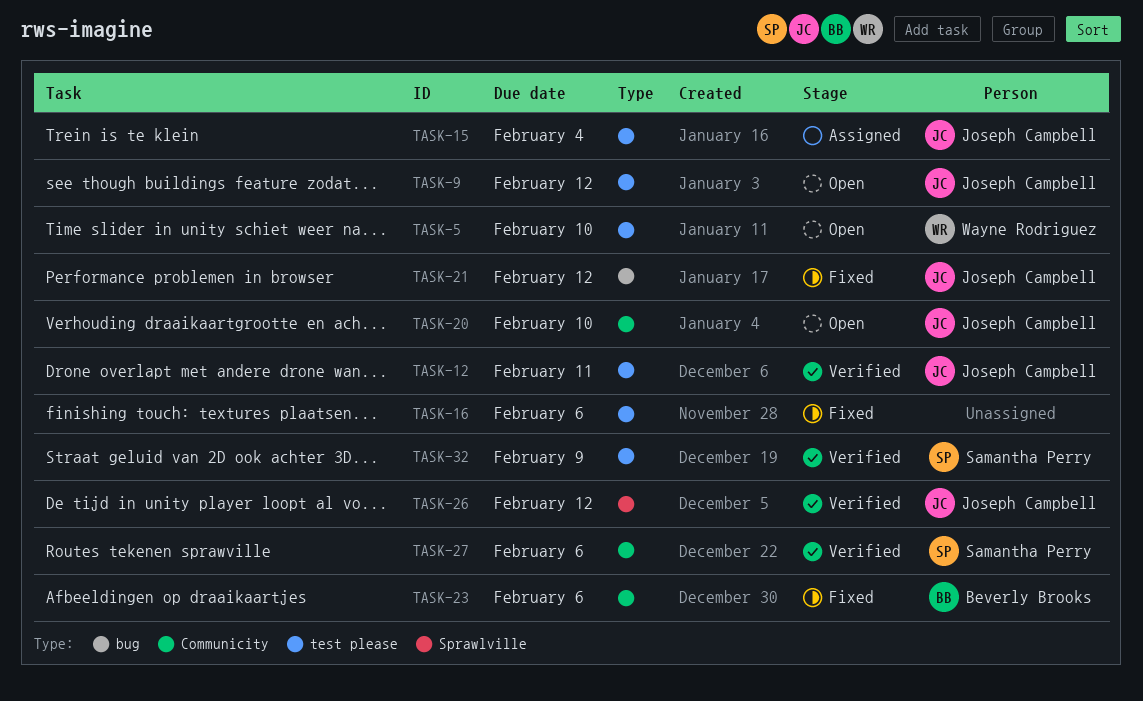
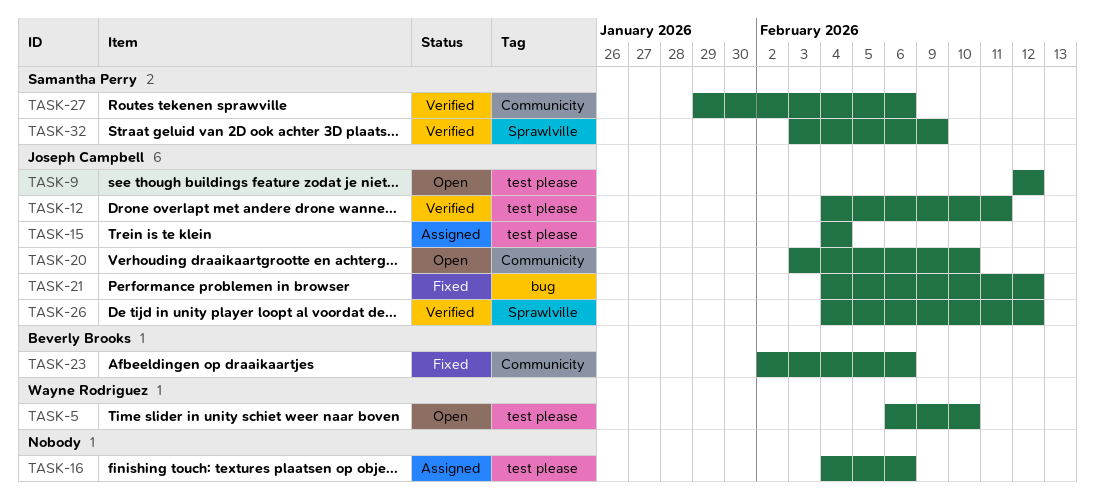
TASK-16, status: Fixed -> Assigned
TASK-32, label: test please -> Sprawlville

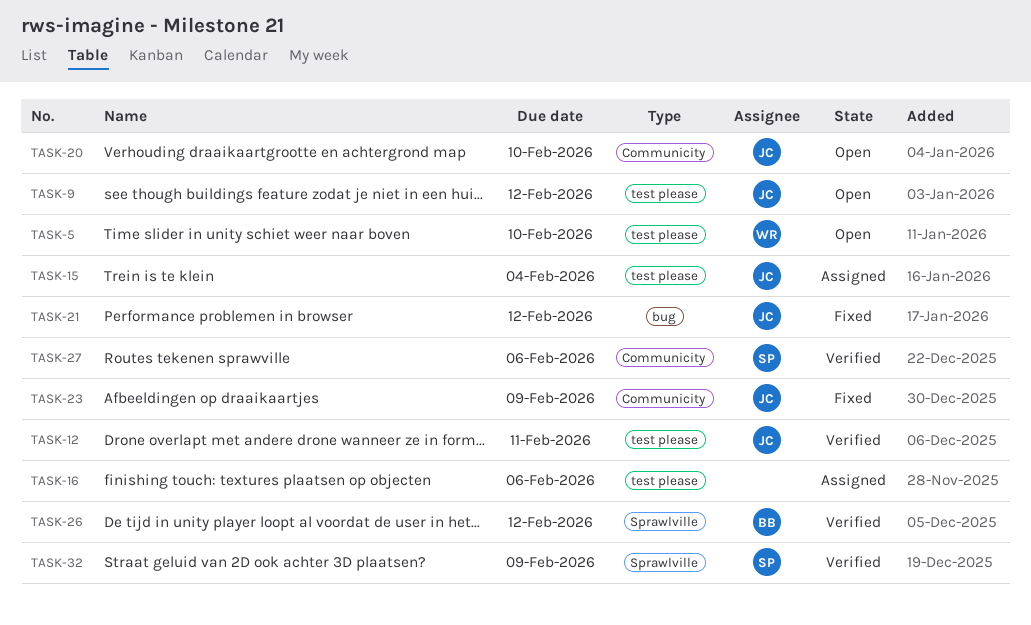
TASK-23, owner: Beverly Brooks -> Joseph Campbell
TASK-23, due: Feb 6 -> Feb 9
TASK-26, owner: Joseph Campbell -> Beverly Brooks

